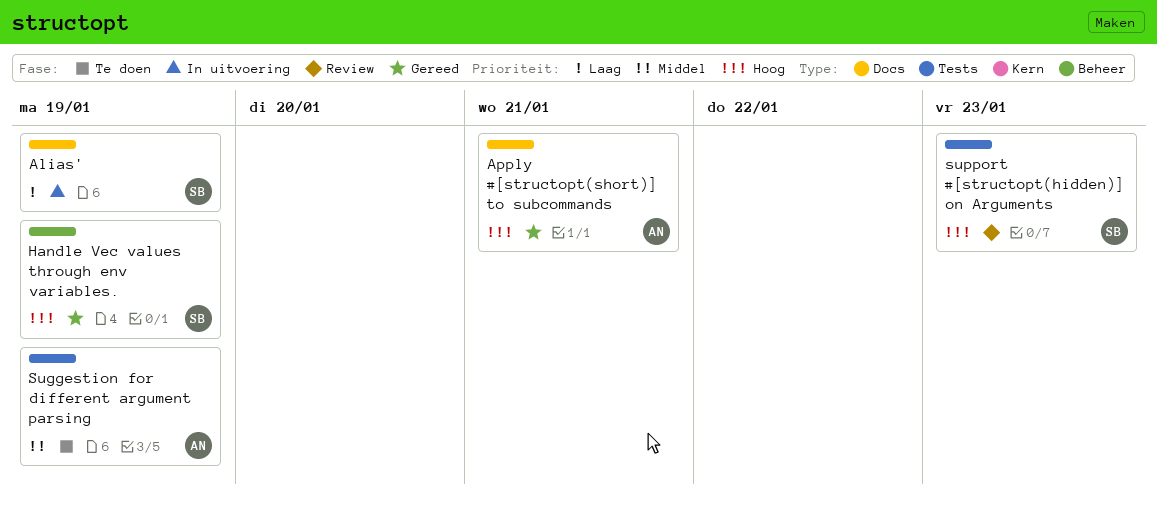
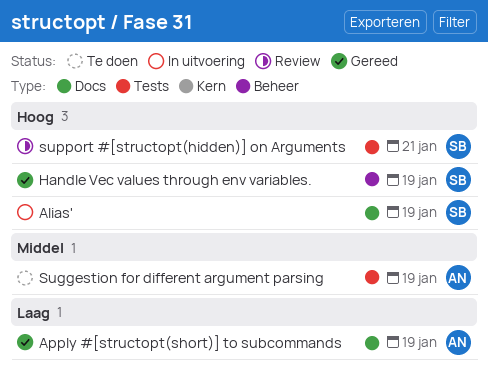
Alias', priority: Laag -> Hoog
Apply #[structopt(short)] to subcommands, priority: Hoog -> Laag
Apply #[structopt(short)] to subcommands, due: Jan 21 -> Jan 19
support #[structopt(hidden)] on Arguments, due: Jan 23 -> Jan 21

